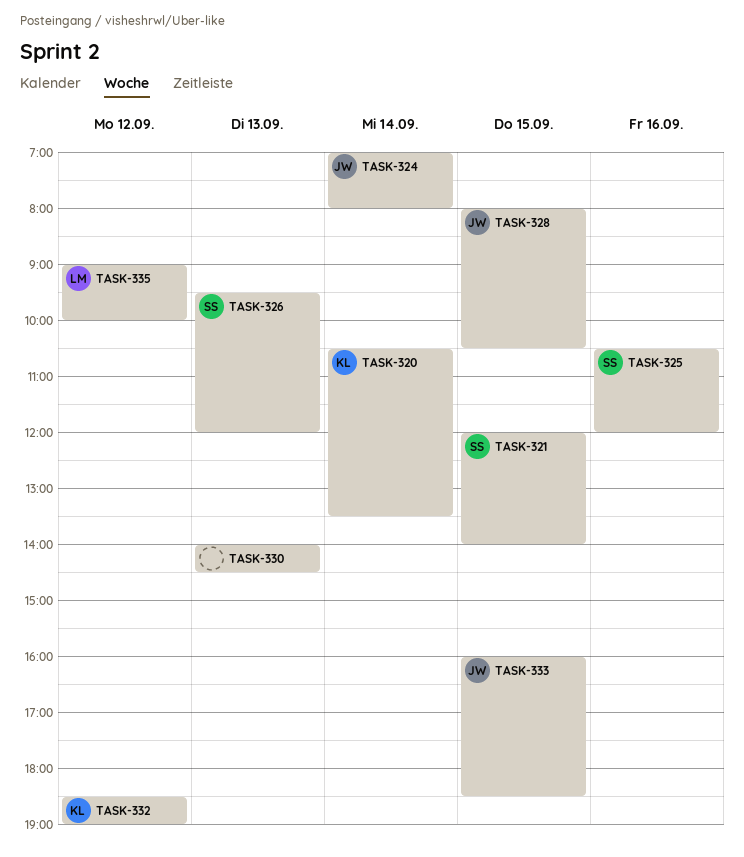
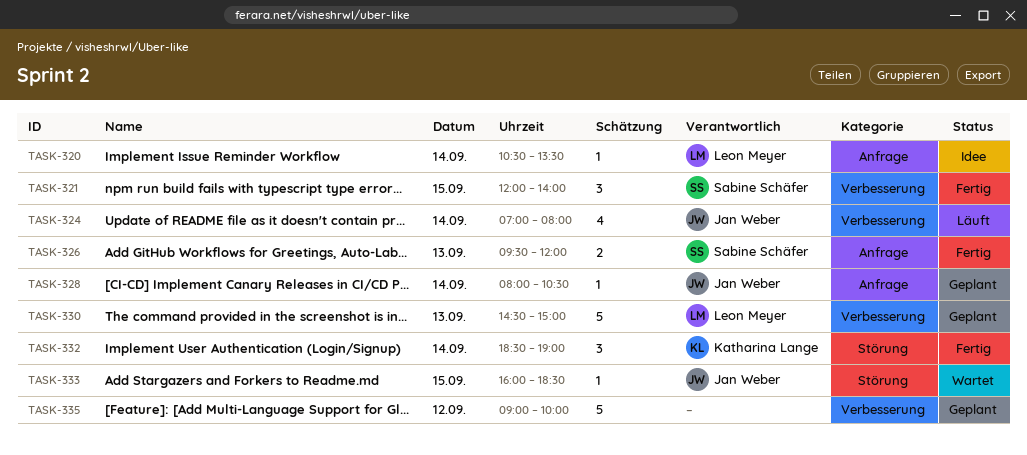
TASK-320, owner: Katharina Lange -> Leon Meyer
TASK-325: present -> none
TASK-328, day: Sep 15 -> Sep 14
TASK-330, owner: none -> Leon Meyer
TASK-330, begins: 14:00 -> 14:30
TASK-330, ends: 14:30 -> 15:00
TASK-332, day: Sep 12 -> Sep 14
TASK-335, owner: Leon Meyer -> none

